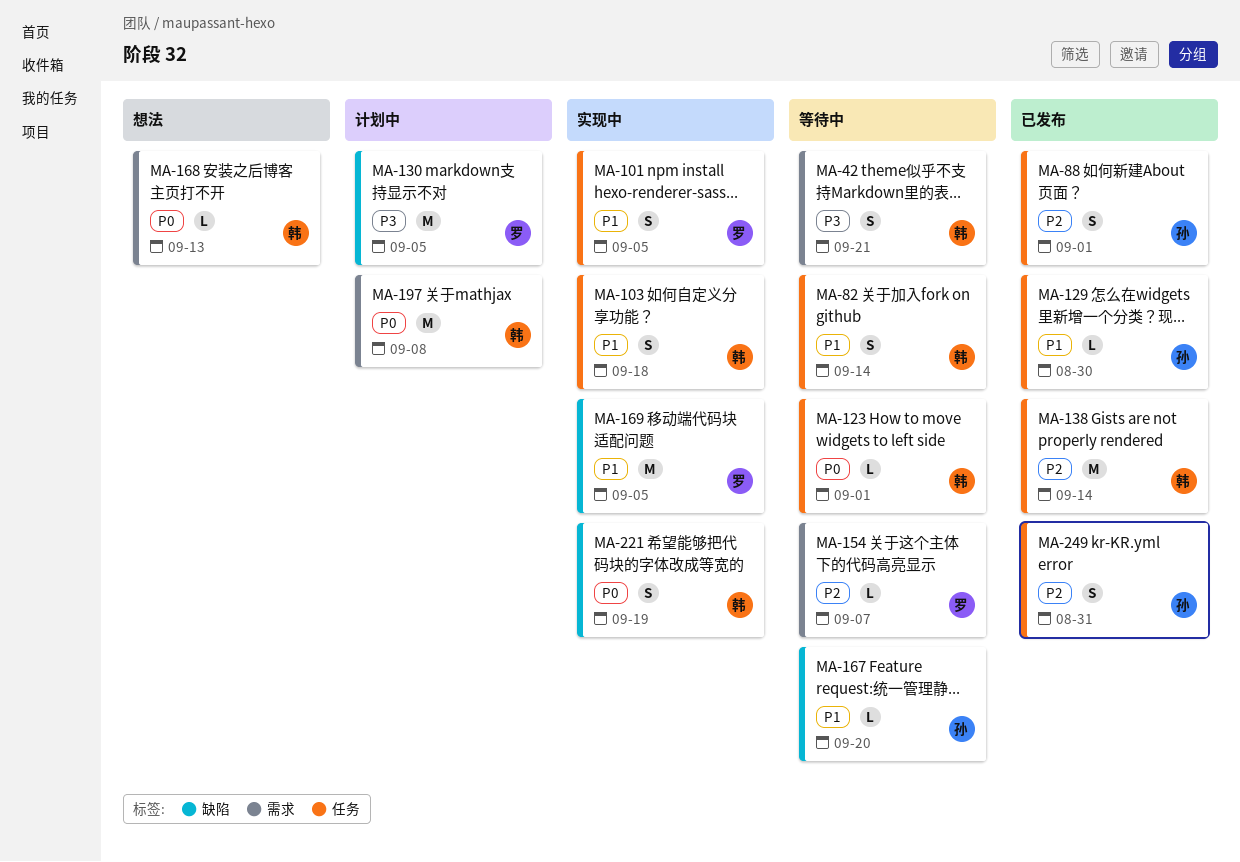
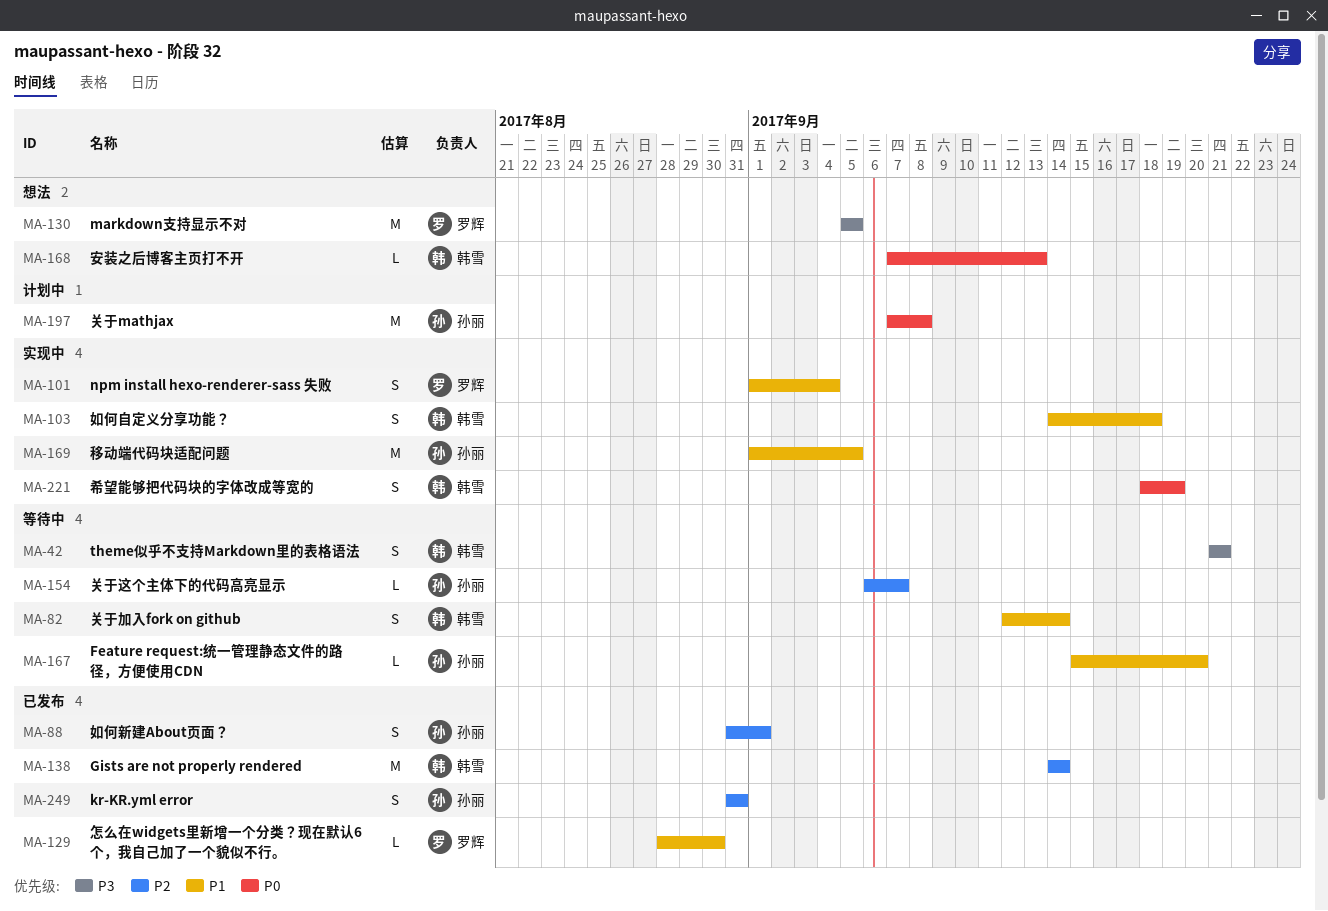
MA-101, due: Sep 5 -> Sep 4
MA-123: present -> none
MA-129, owner: 孙丽 -> 罗辉
MA-130, status: 计划中 -> 想法
MA-154, owner: 罗辉 -> 孙丽
MA-169, owner: 罗辉 -> 孙丽
MA-197, owner: 韩雪 -> 孙丽

